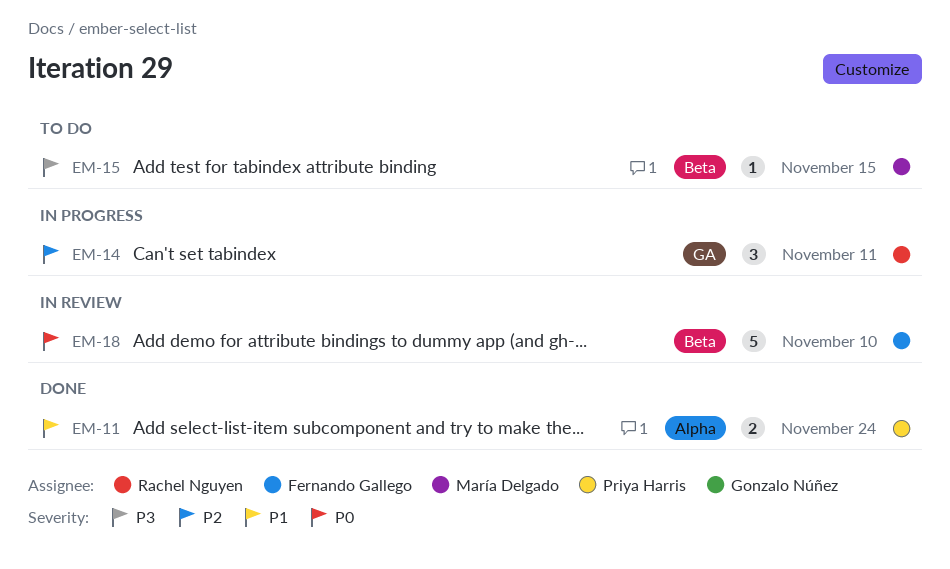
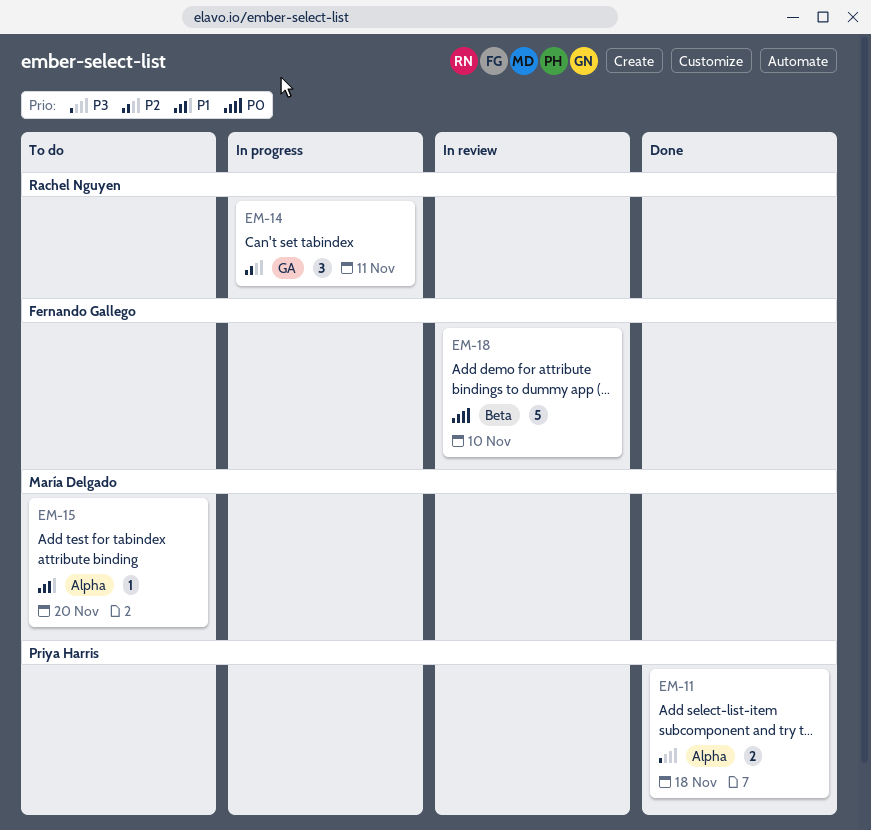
EM-11, priority: P1 -> P3
EM-11, due: Nov 24 -> Nov 18
EM-15, priority: P3 -> P1
EM-15, label: Beta -> Alpha
EM-15, due: Nov 15 -> Nov 20

